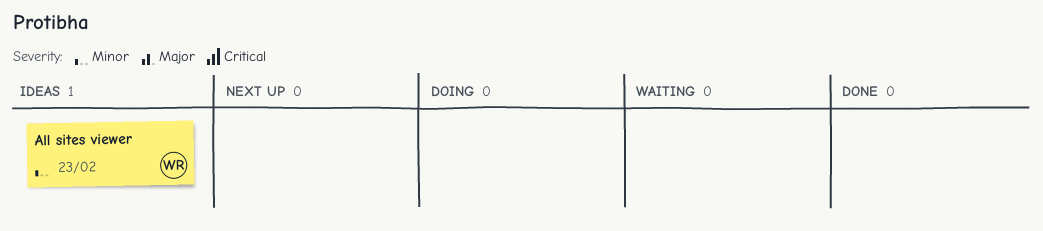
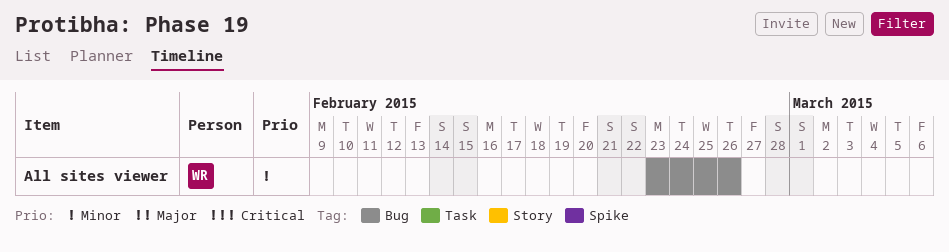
All sites viewer, due: Feb 23 -> Feb 26

